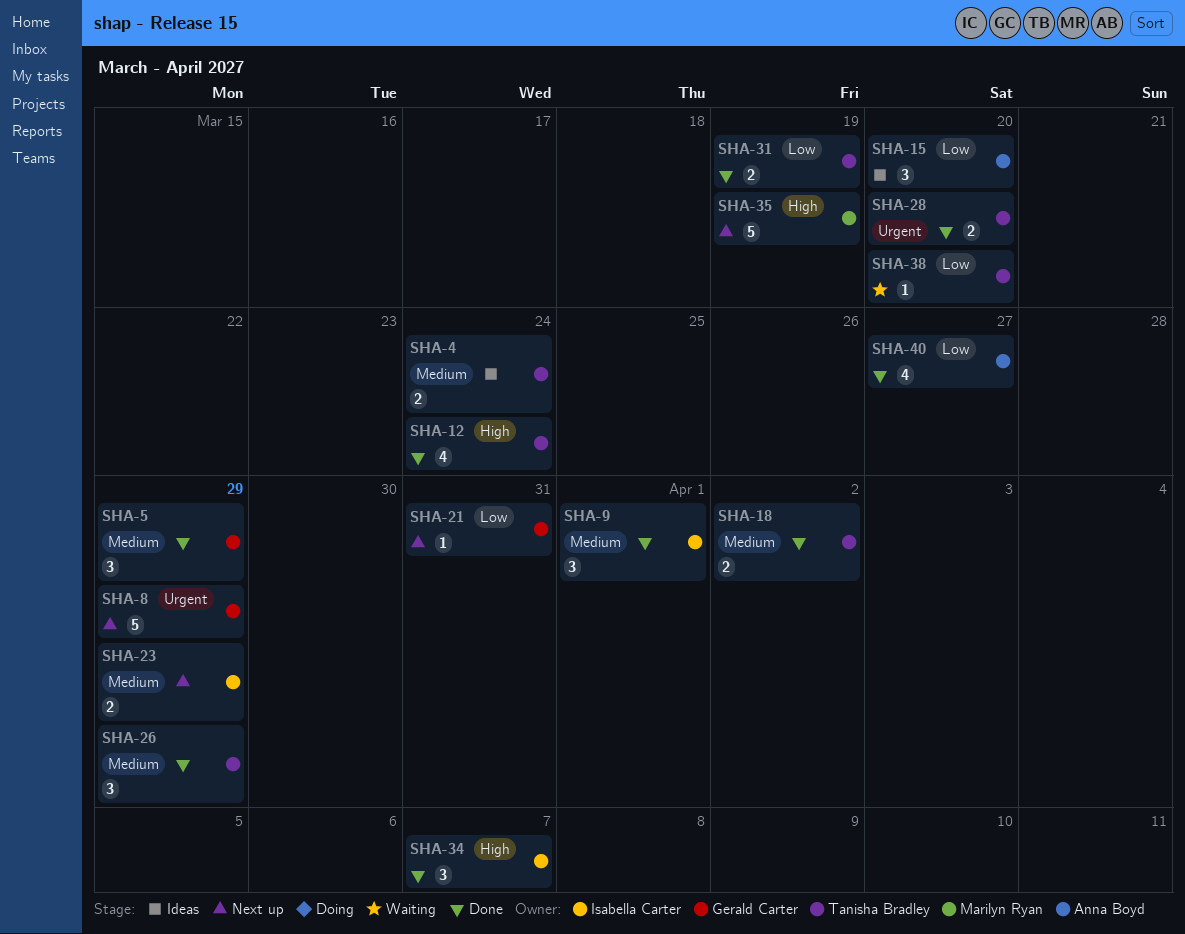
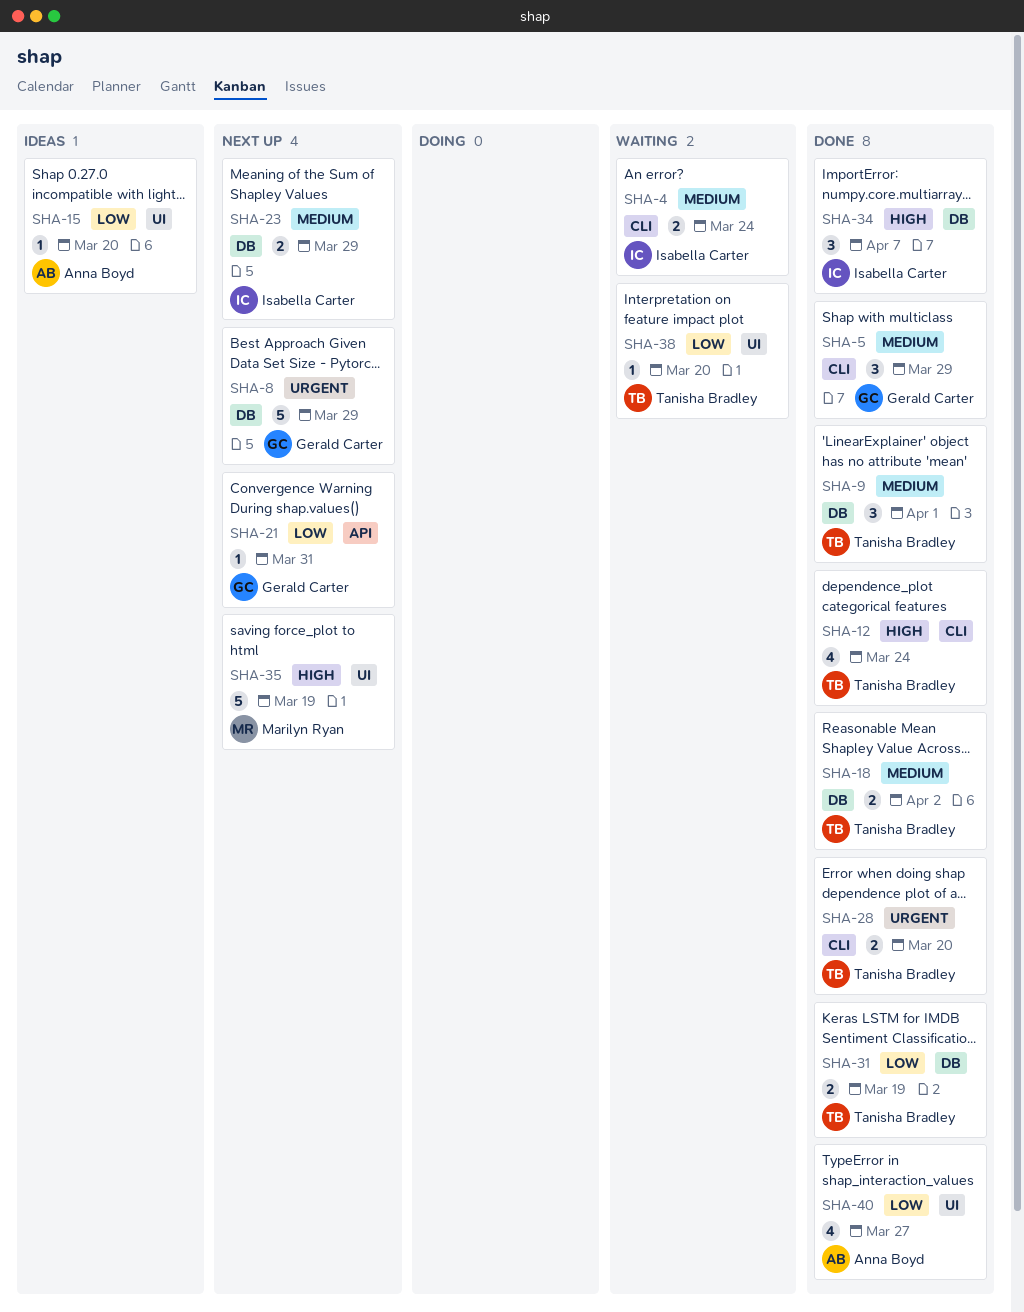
SHA-4, status: Ideas -> Waiting
SHA-4, owner: Tanisha Bradley -> Isabella Carter
SHA-9, owner: Isabella Carter -> Tanisha Bradley
SHA-15, estimate: 3 -> 1
SHA-26: present -> none

